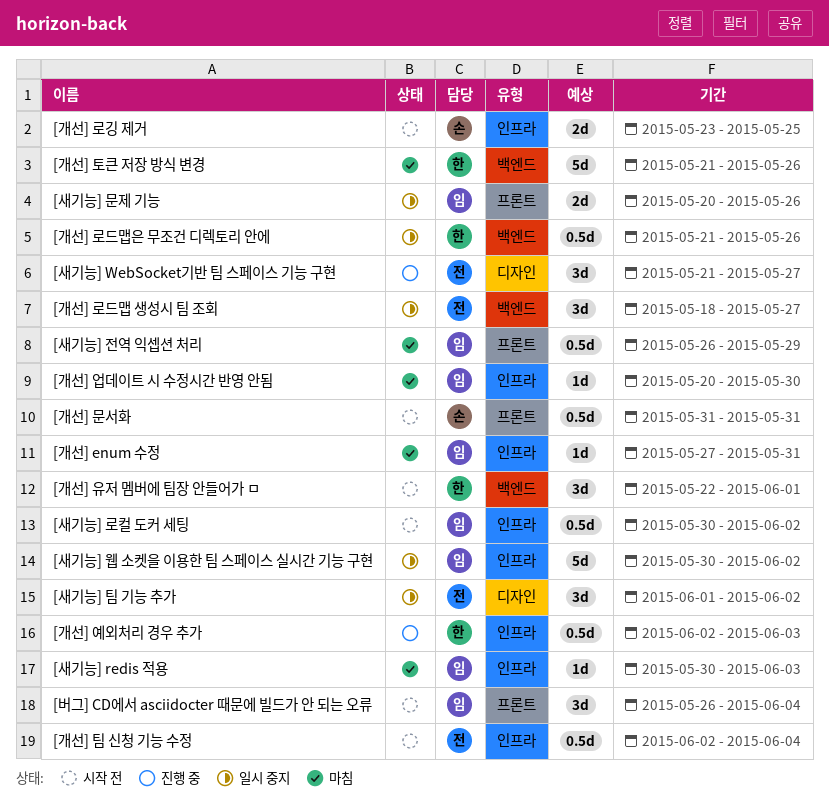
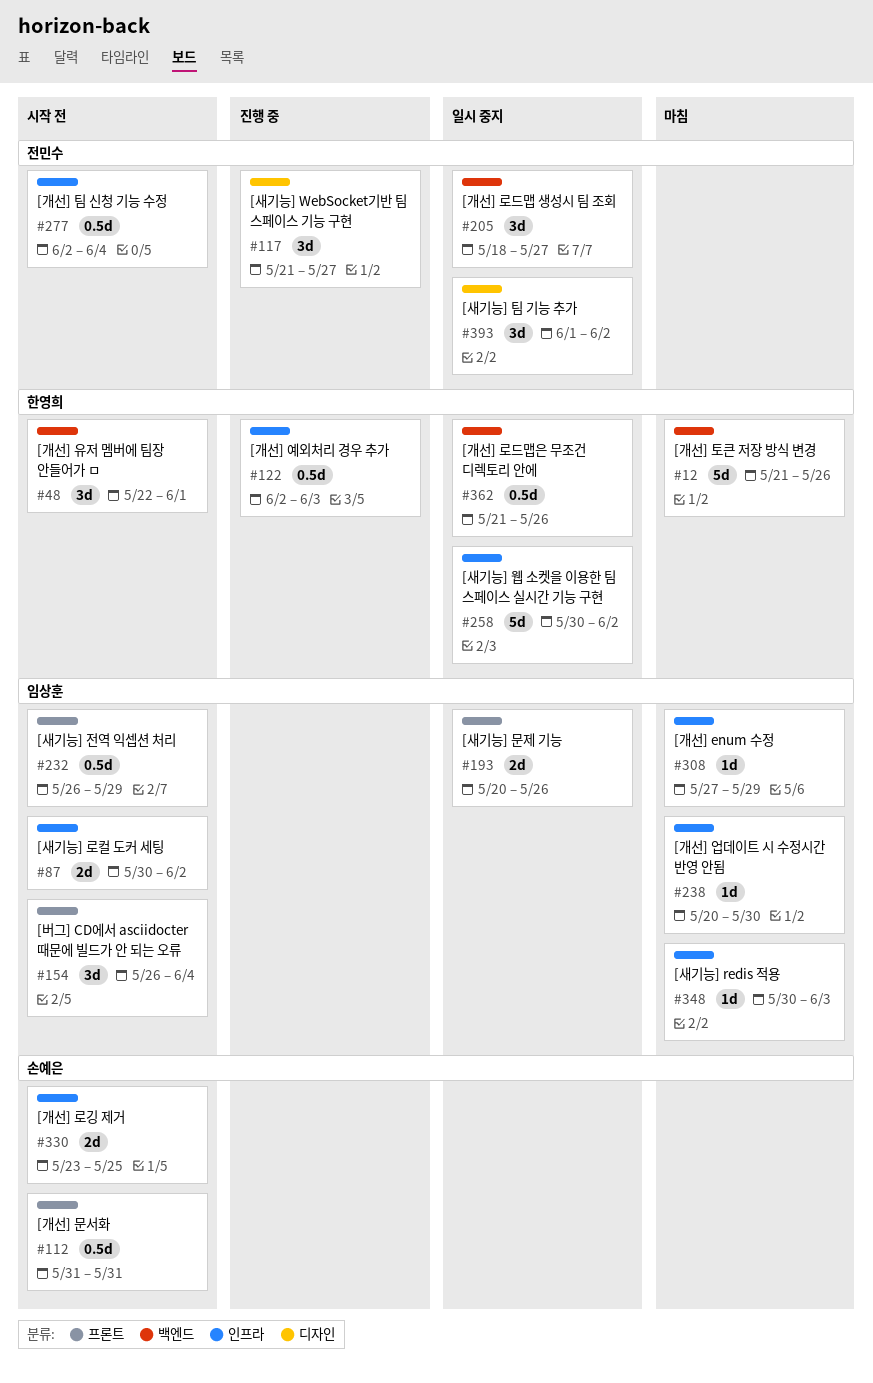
[개선] enum 수정, due: May 31 -> May 29
[새기능] 로컬 도커 세팅, estimate: 0.5d -> 2d
[새기능] 웹 소켓을 이용한 팀 스페이스 실시간 기능 구현, owner: 임상훈 -> 한영희
[새기능] 전역 익셉션 처리, status: 마침 -> 시작 전

